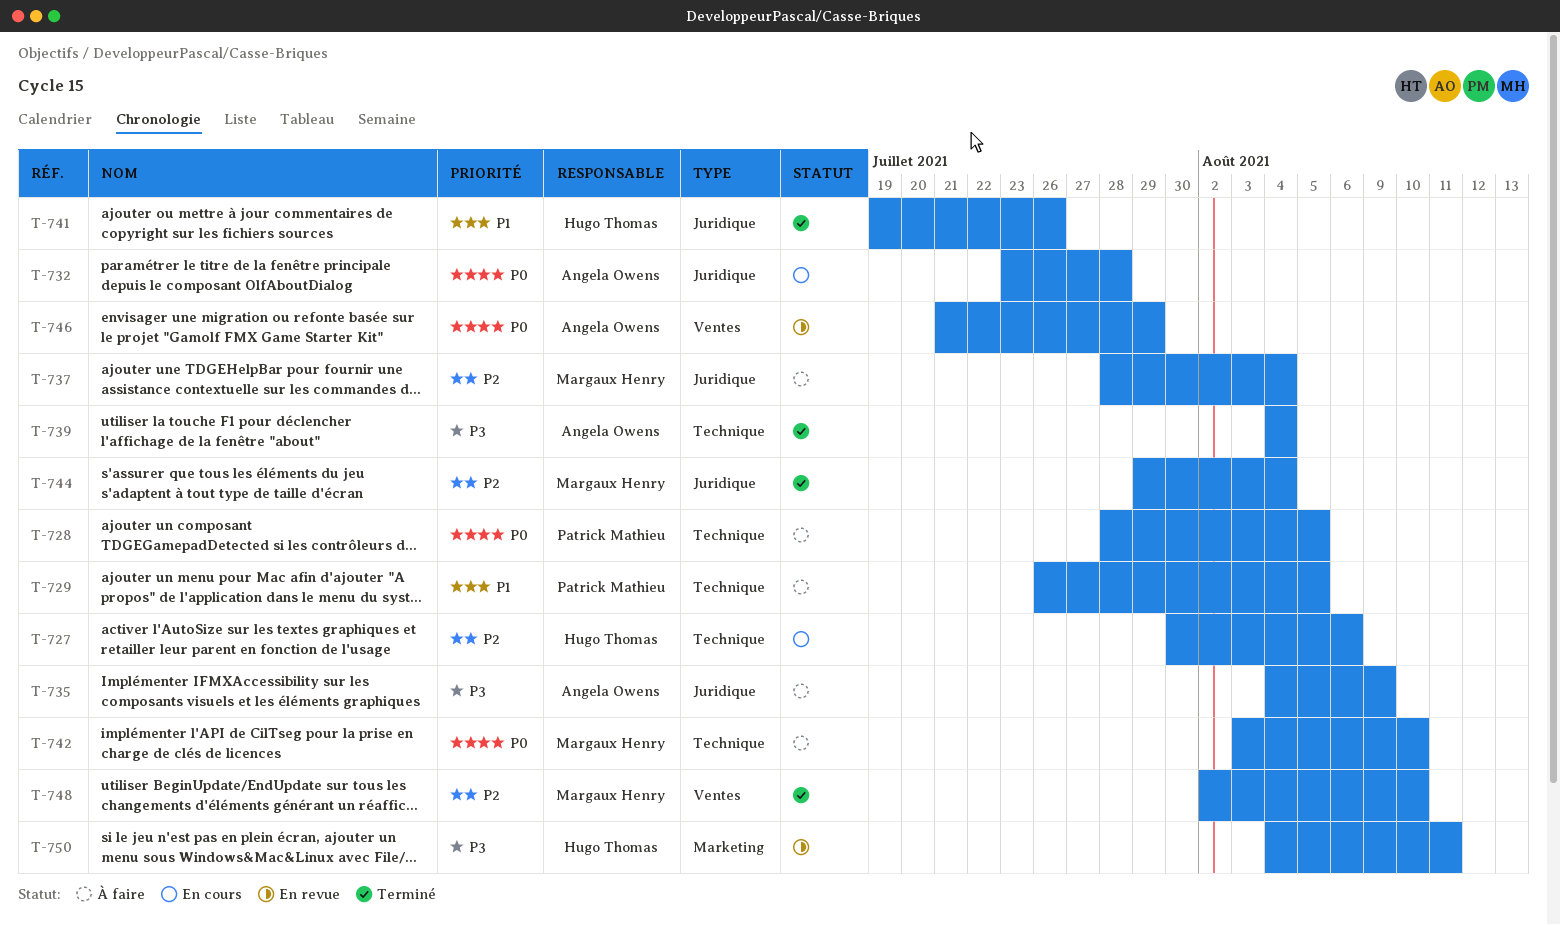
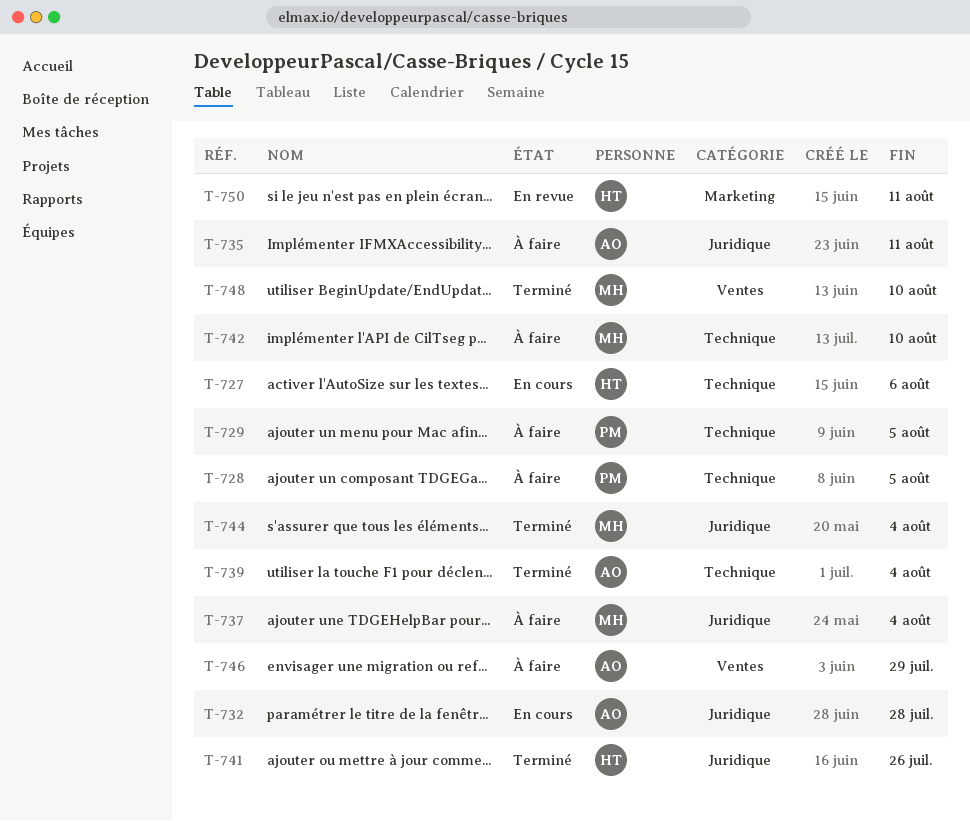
T-735, due: Aug 9 -> Aug 11
T-746, status: En revue -> À faire

